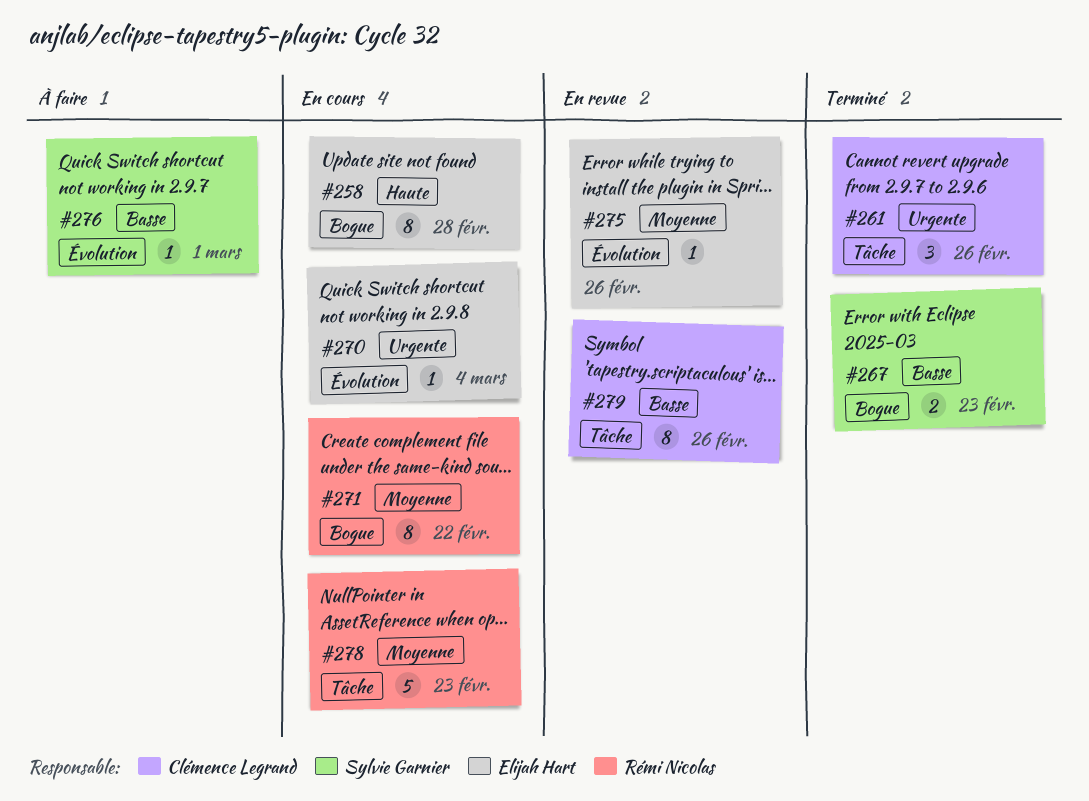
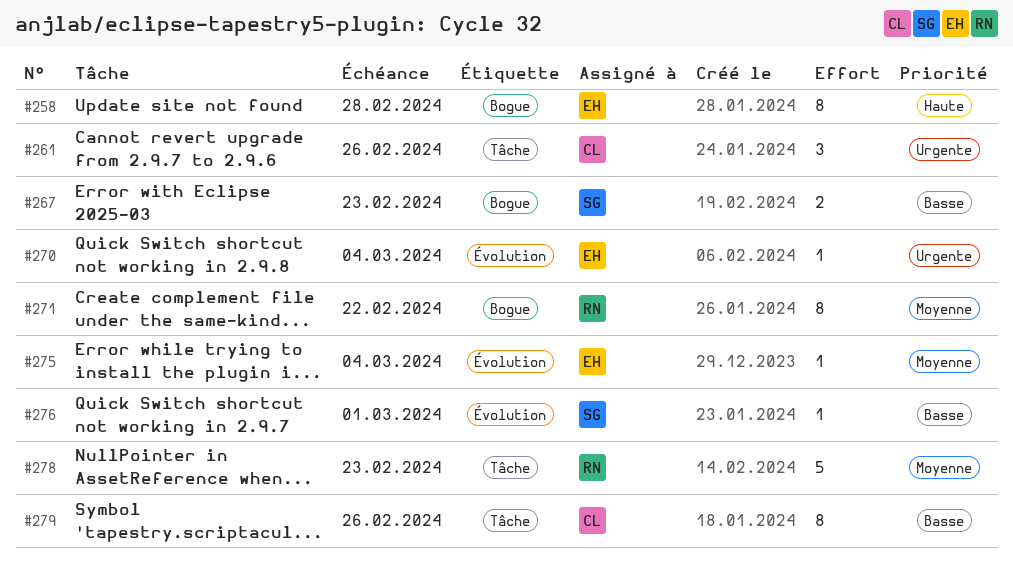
#275, due: Feb 26 -> Mar 4

